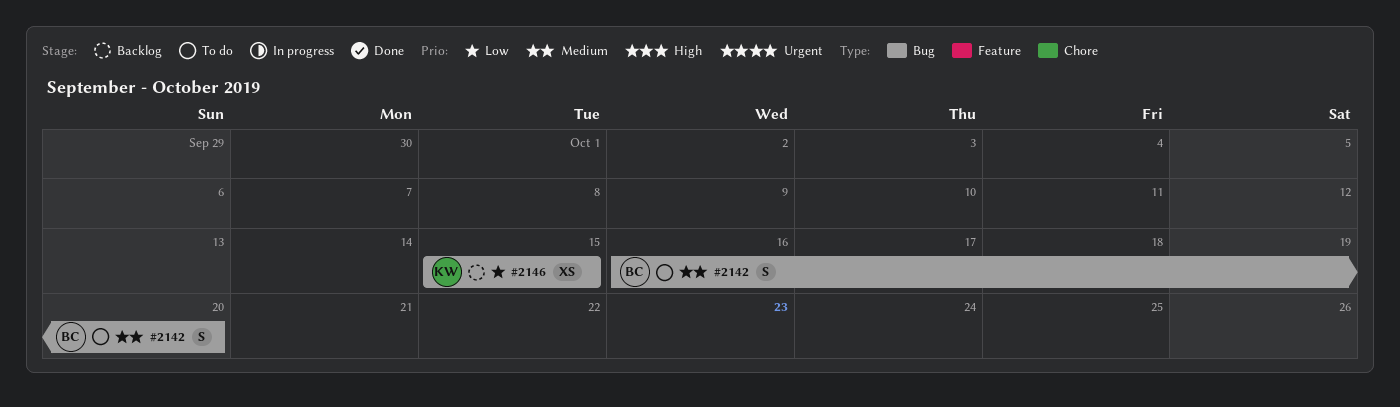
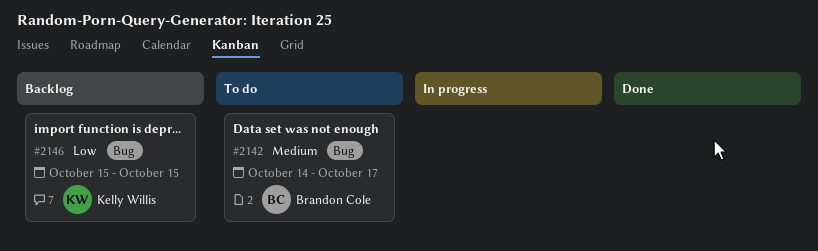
#2142, start: Oct 16 -> Oct 14
#2142, due: Oct 20 -> Oct 17

